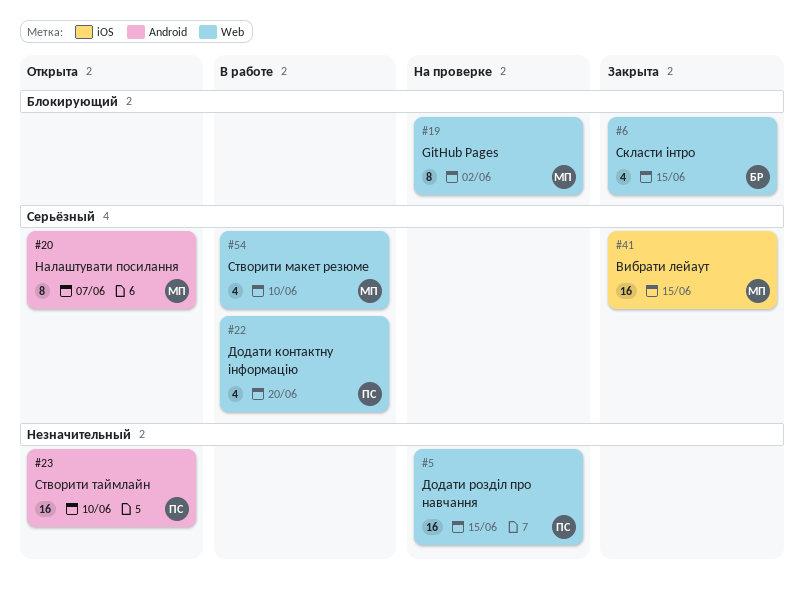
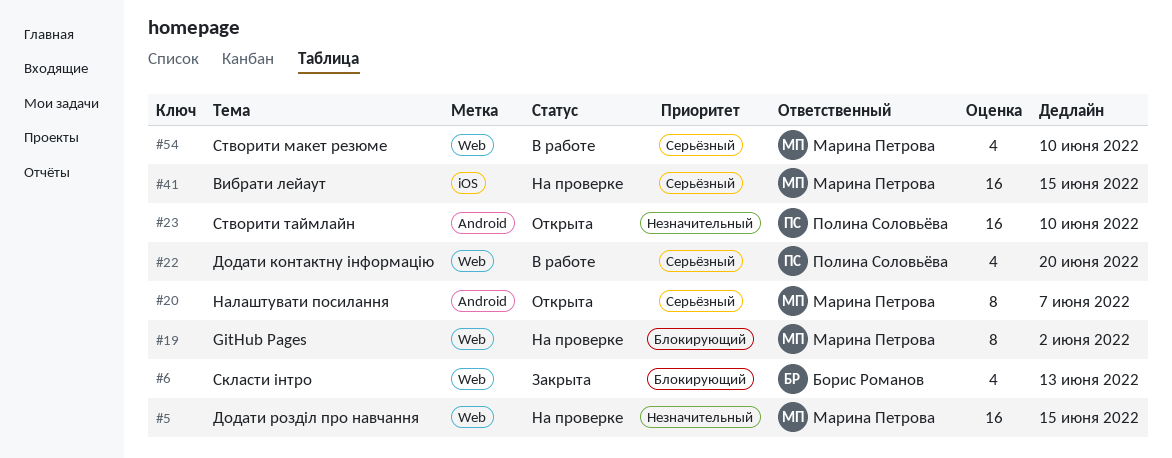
#5, owner: Полина Соловьёва -> Марина Петрова
#6, due: Jun 15 -> Jun 13
#41, status: Закрыта -> На проверке

